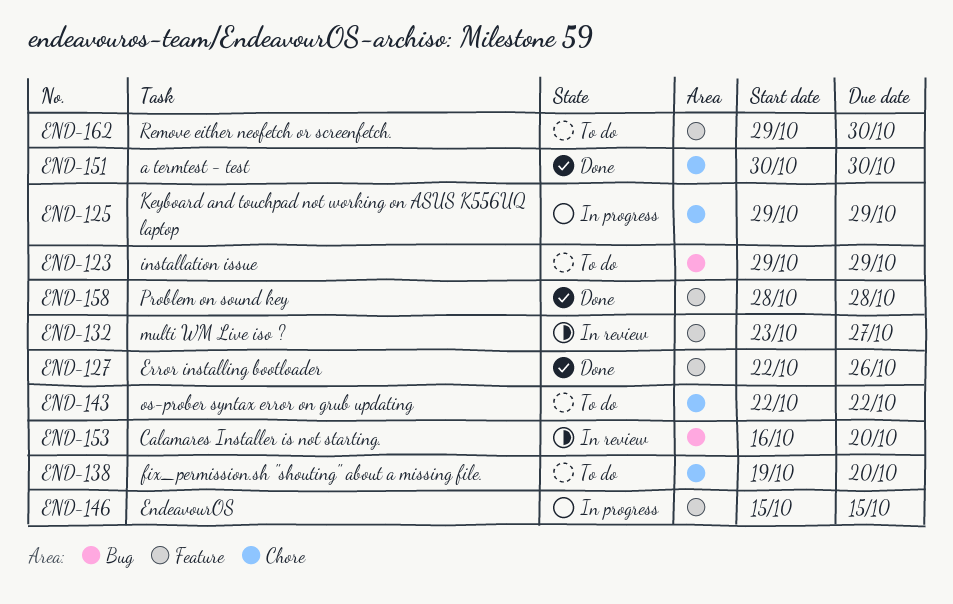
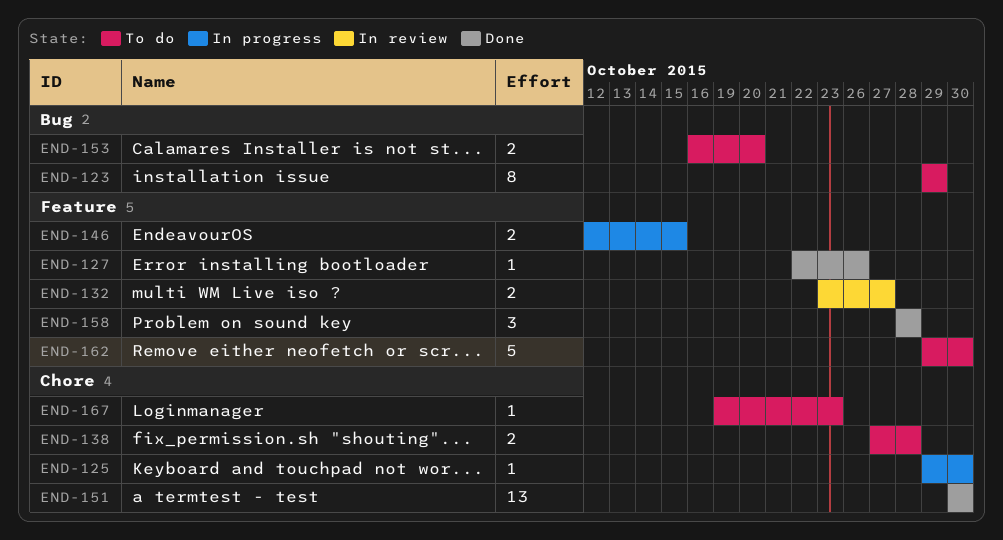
END-125, due: Oct 29 -> Oct 30
END-138, start: Oct 19 -> Oct 27
END-138, due: Oct 20 -> Oct 28
END-143: present -> none
END-146, start: Oct 15 -> Oct 12
END-153, status: In review -> To do
END-167: none -> present

